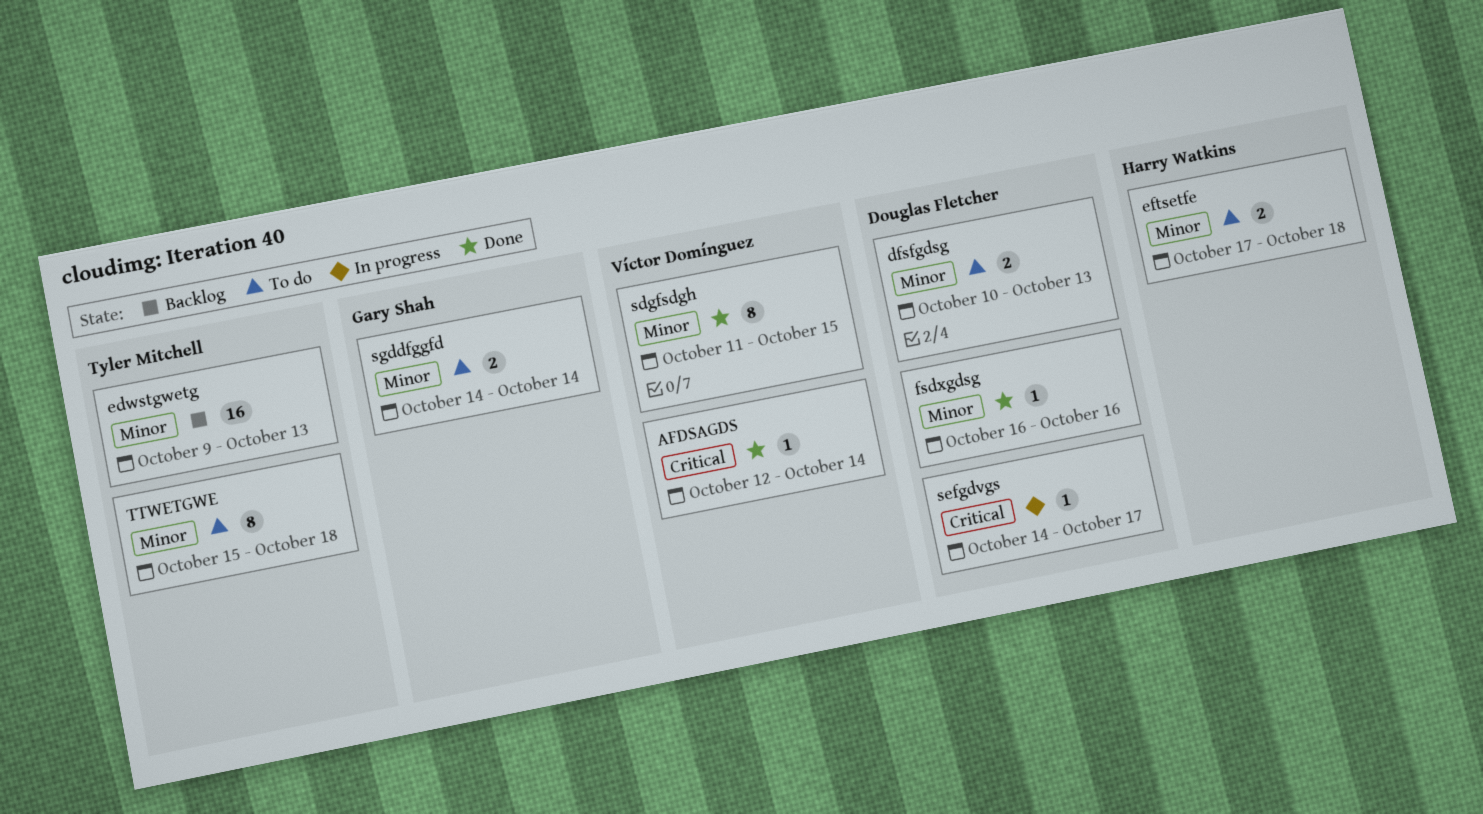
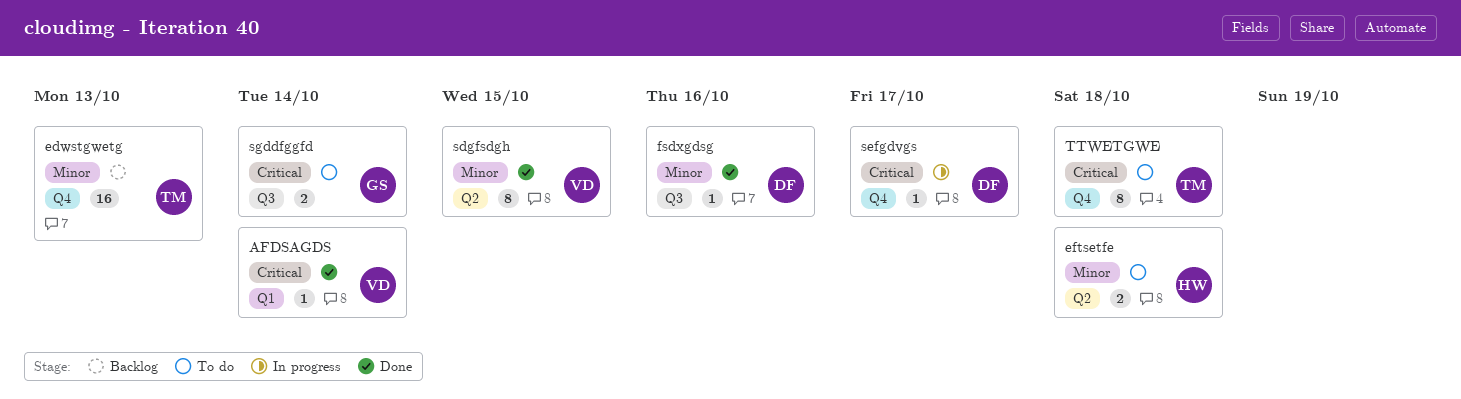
dfsfgdsg: present -> none
sgddfggfd, priority: Minor -> Critical
TTWETGWE, priority: Minor -> Critical

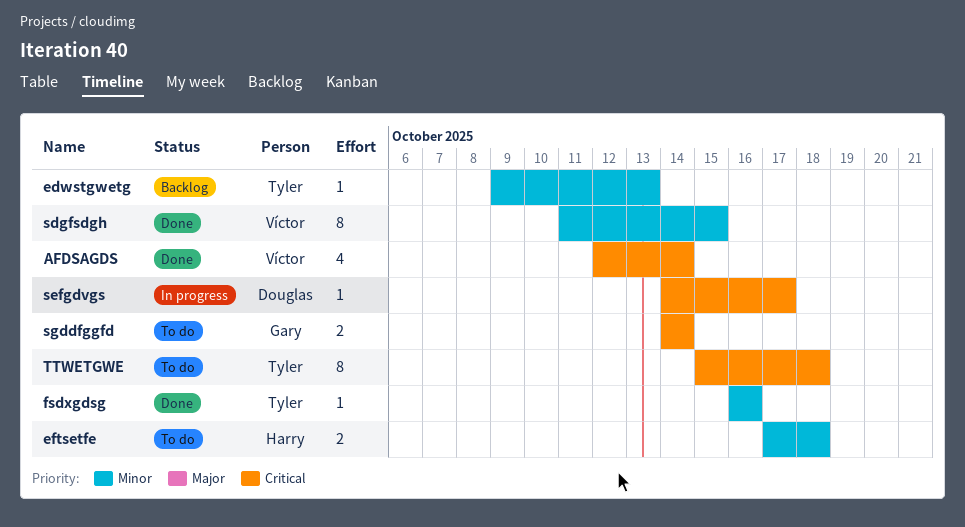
AFDSAGDS, estimate: 1 -> 4
edwstgwetg, estimate: 16 -> 1
fsdxgdsg, owner: Douglas -> Tyler

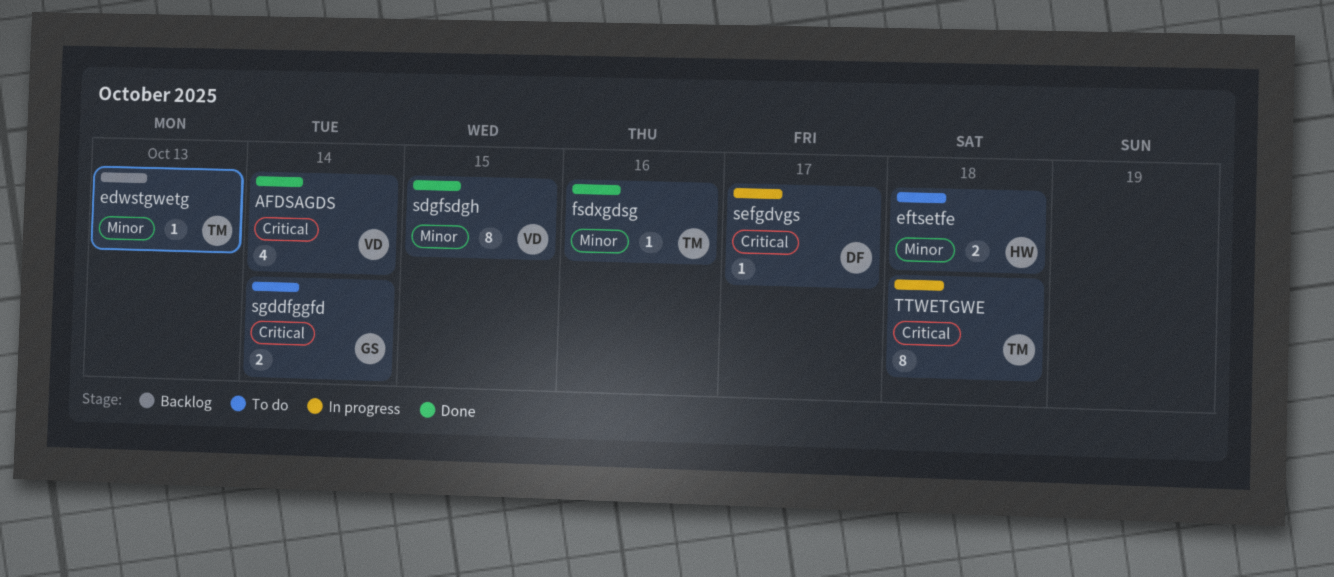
TTWETGWE, status: To do -> In progress

